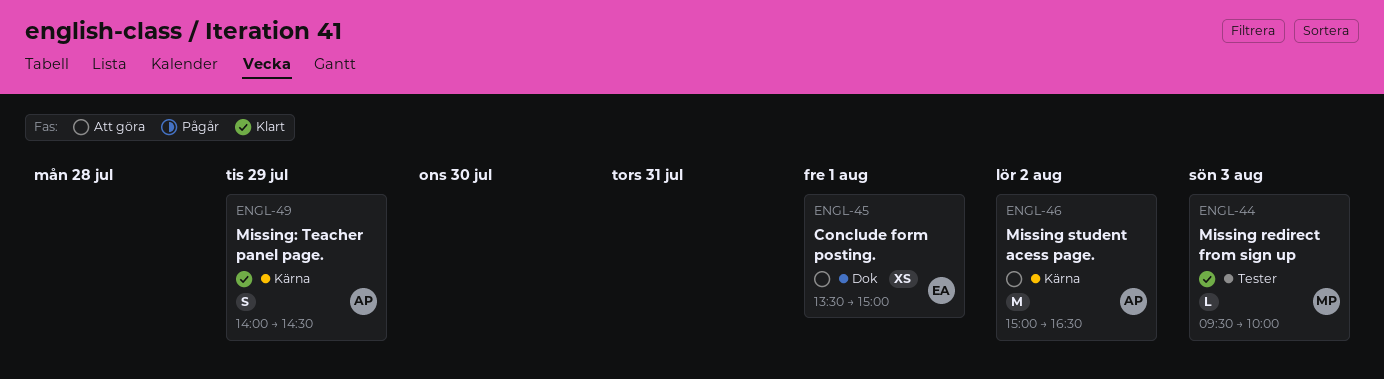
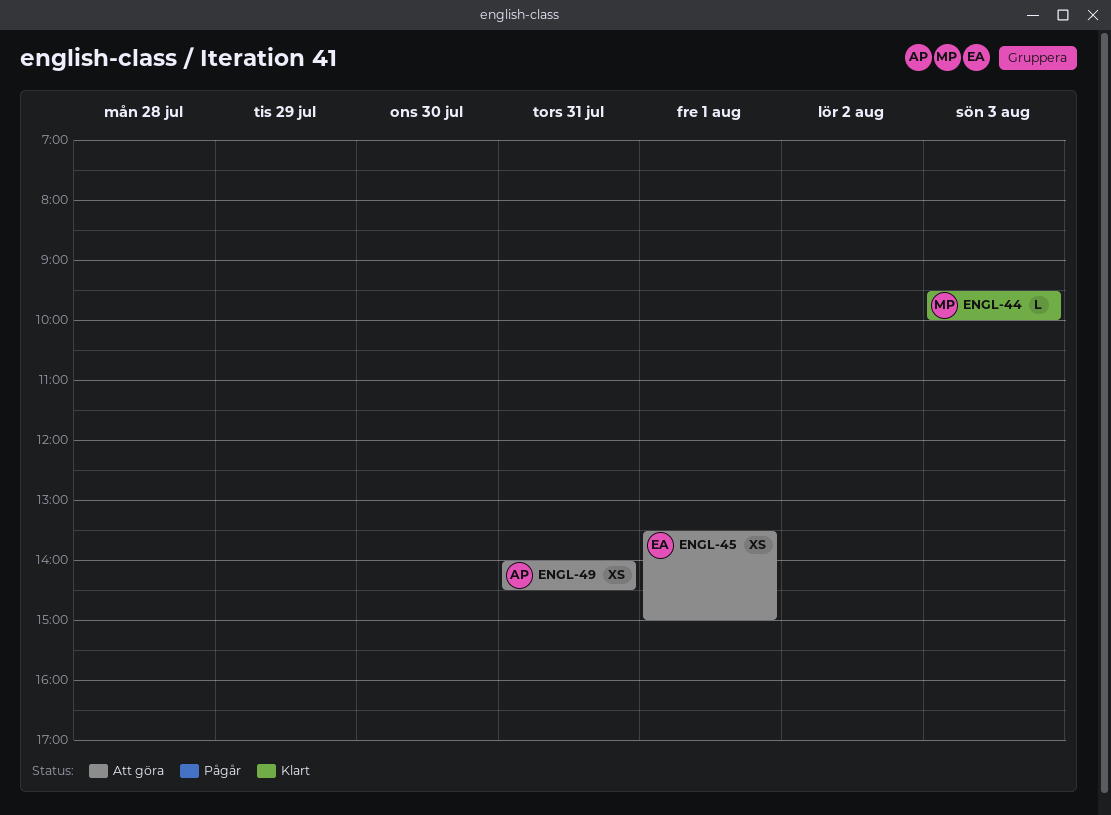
ENGL-46: present -> none
ENGL-49, status: Klart -> Att göra
ENGL-49, estimate: S -> XS
ENGL-49, day: Jul 29 -> Jul 31

